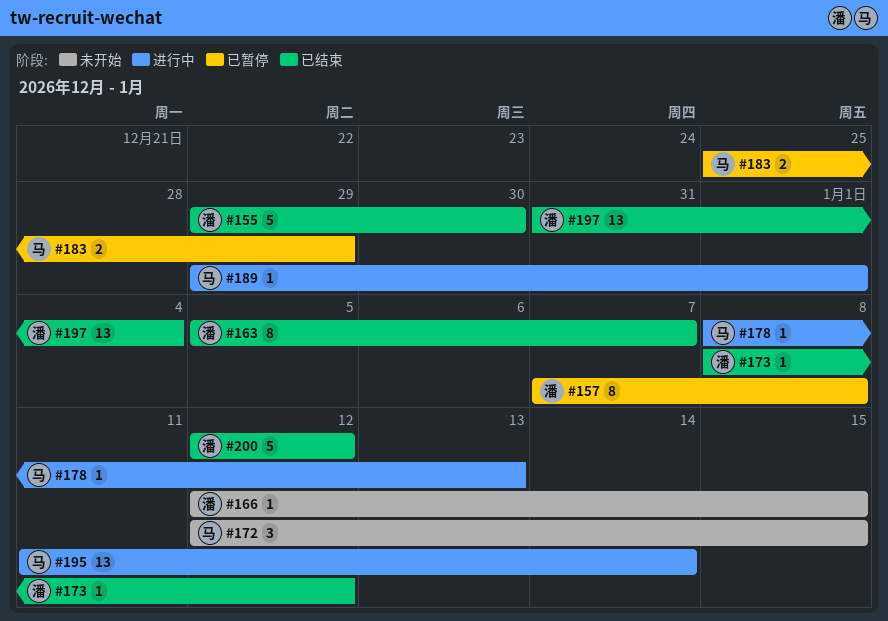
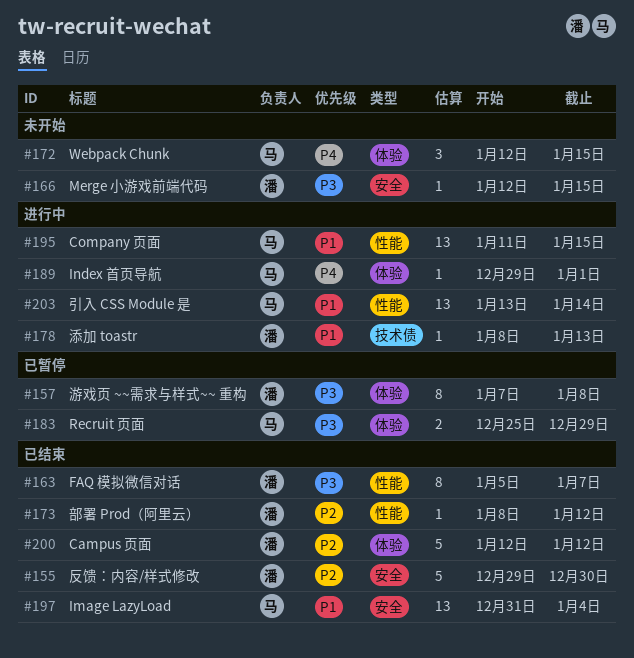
#178, owner: 马 -> 潘
#195, due: Jan 14 -> Jan 15
#197, owner: 潘 -> 马
#203: none -> present

